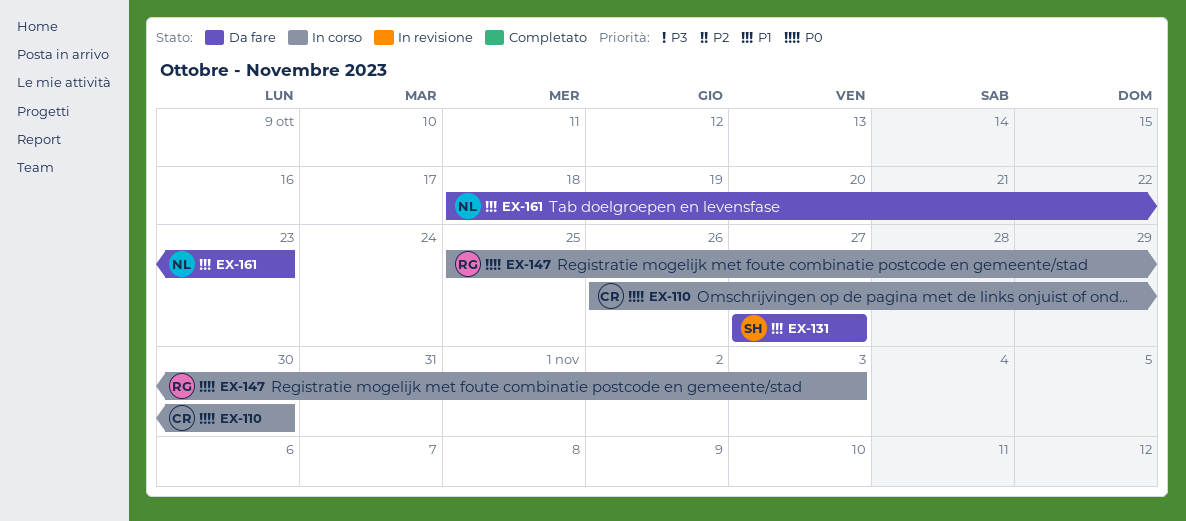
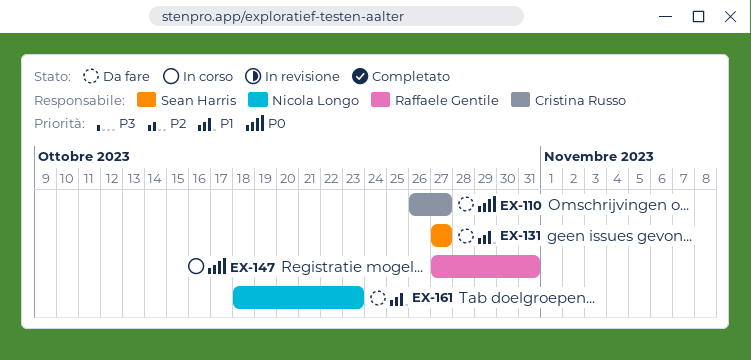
EX-110, status: In corso -> Da fare
EX-110, due: Oct 30 -> Oct 27
EX-147, start: Oct 25 -> Oct 27
EX-147, due: Nov 3 -> Oct 31

